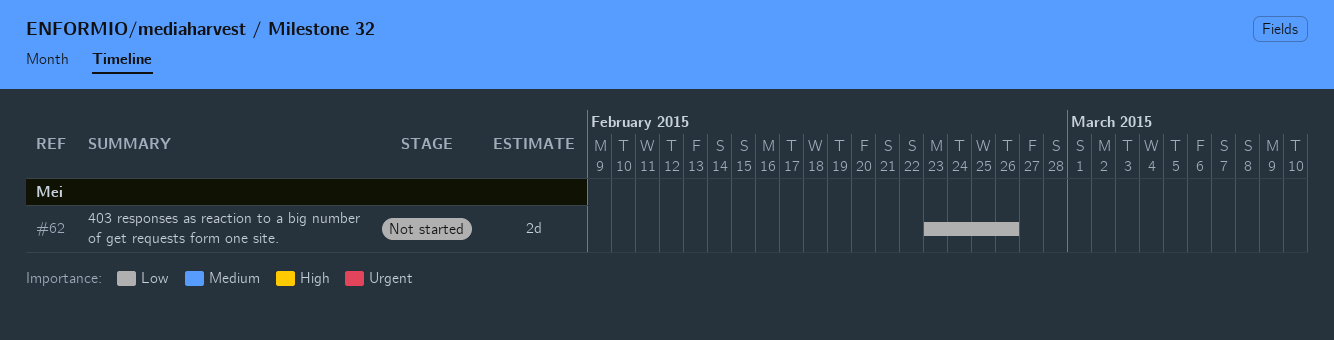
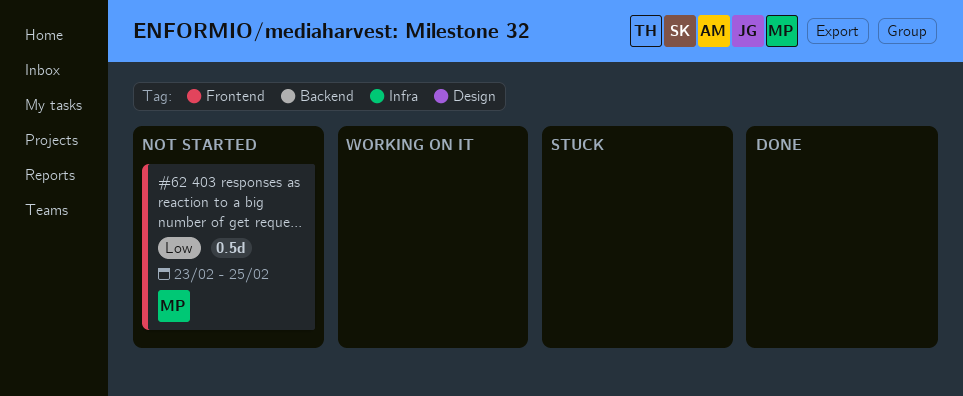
#62, estimate: 2d -> 0.5d
#62, due: Feb 26 -> Feb 25

